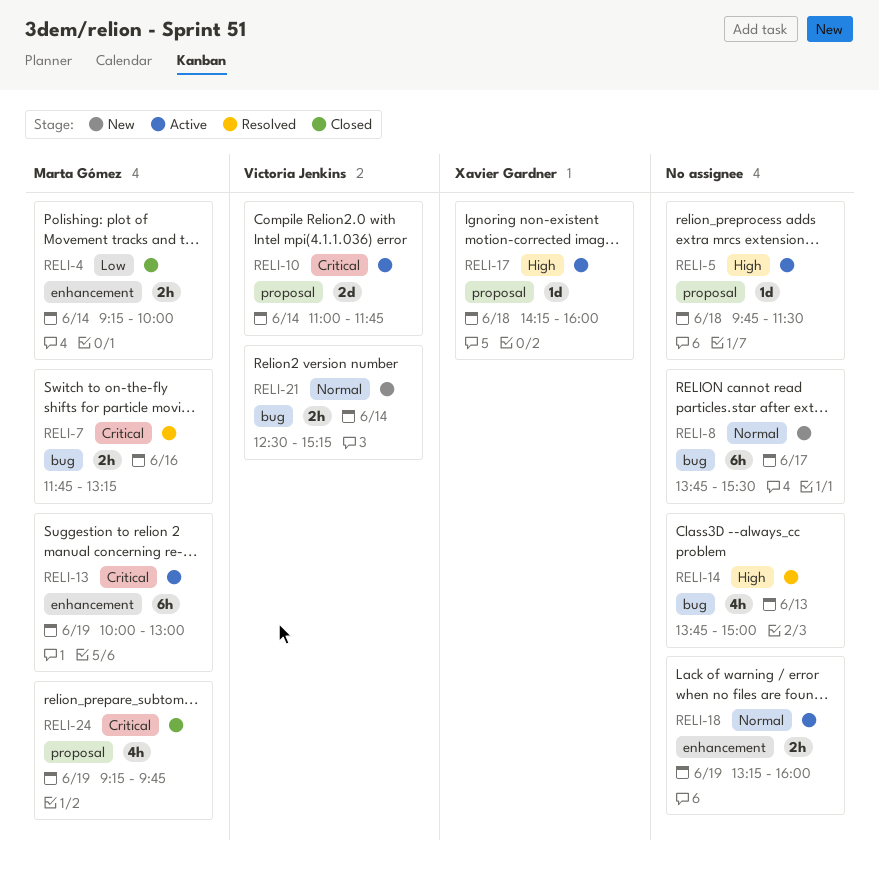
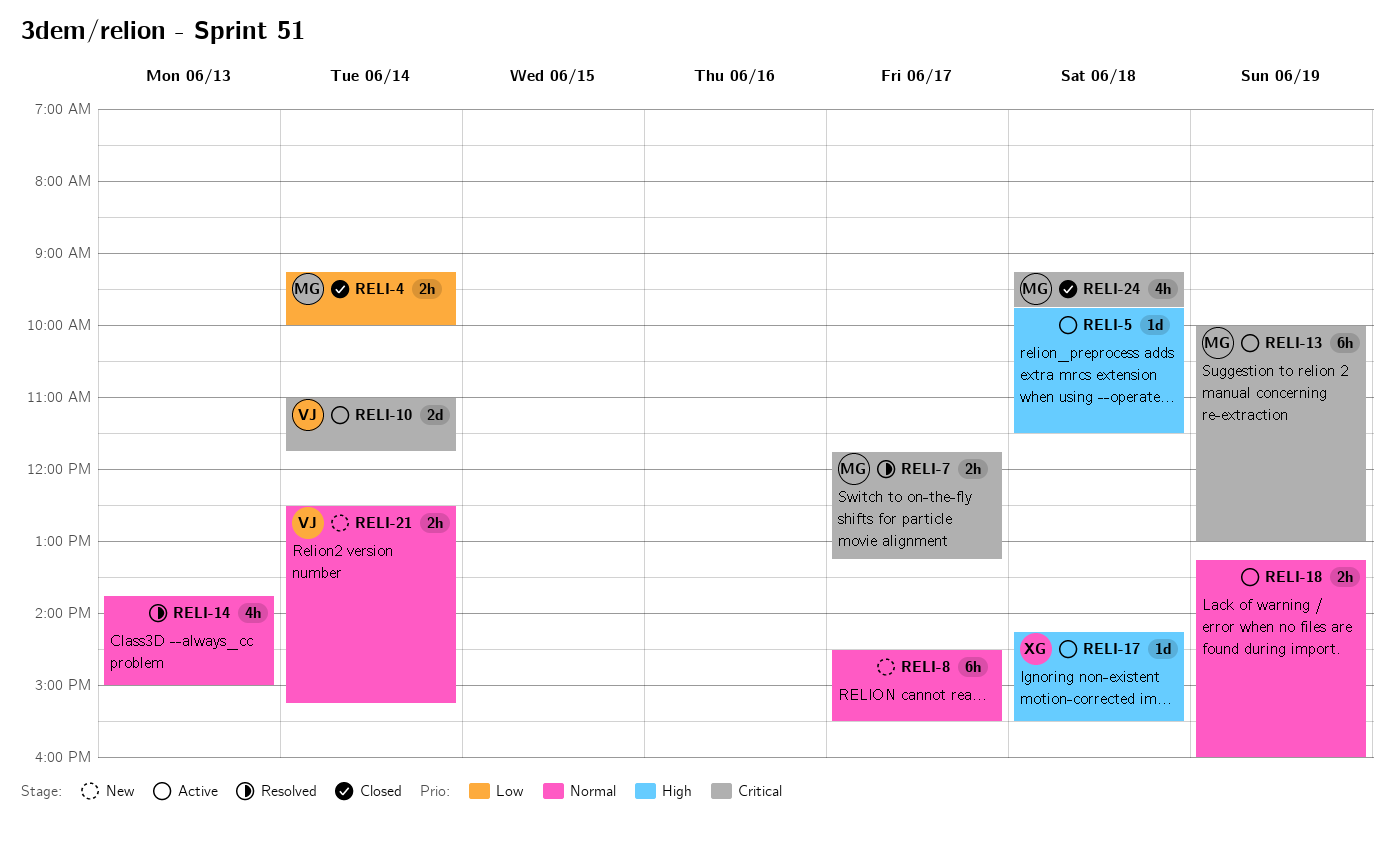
RELI-7, day: Jun 16 -> Jun 17
RELI-8, begins: 13:45 -> 14:30
RELI-14, priority: High -> Normal
RELI-17, ends: 16:00 -> 15:30
RELI-24, day: Jun 19 -> Jun 18

